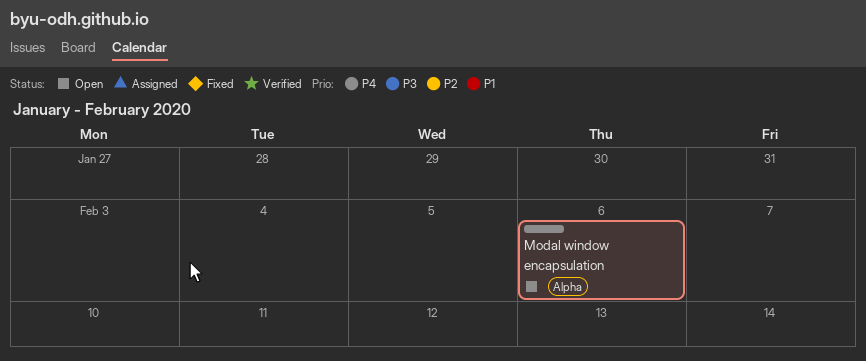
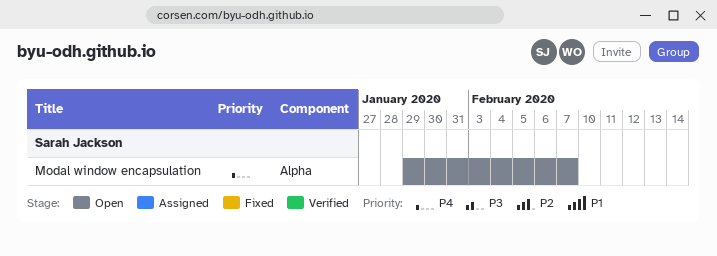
Modal window encapsulation, due: Feb 6 -> Feb 7

